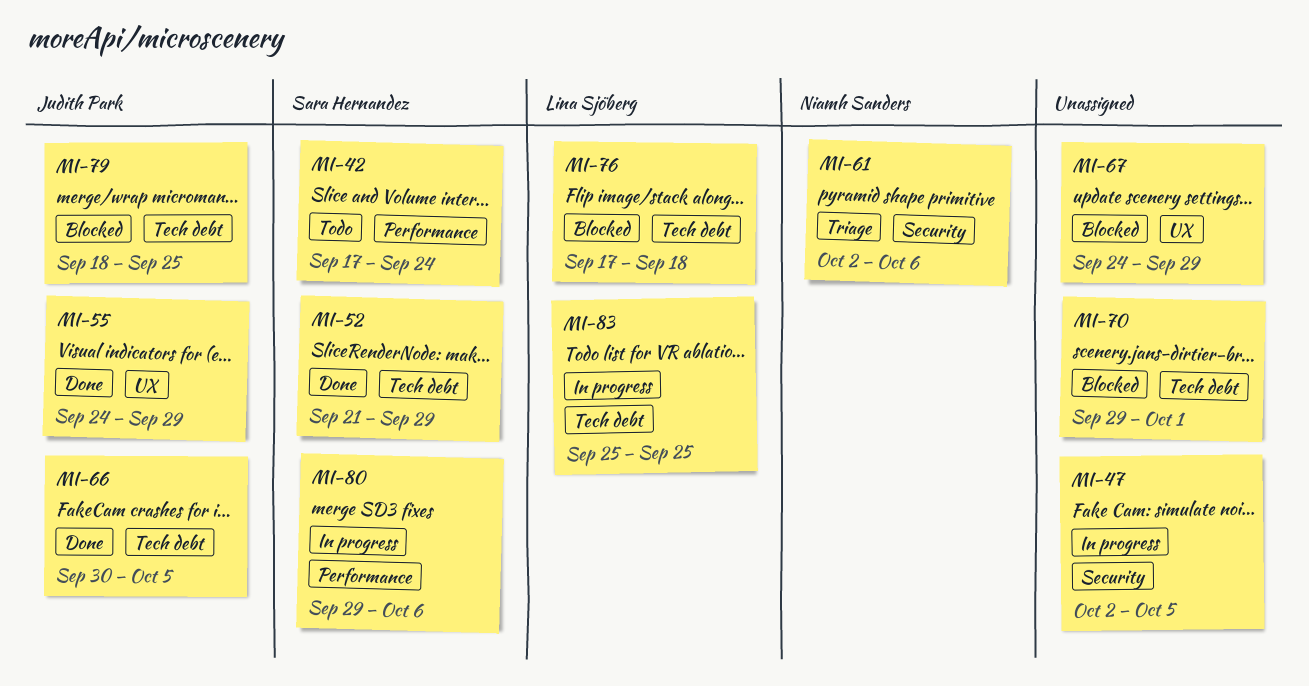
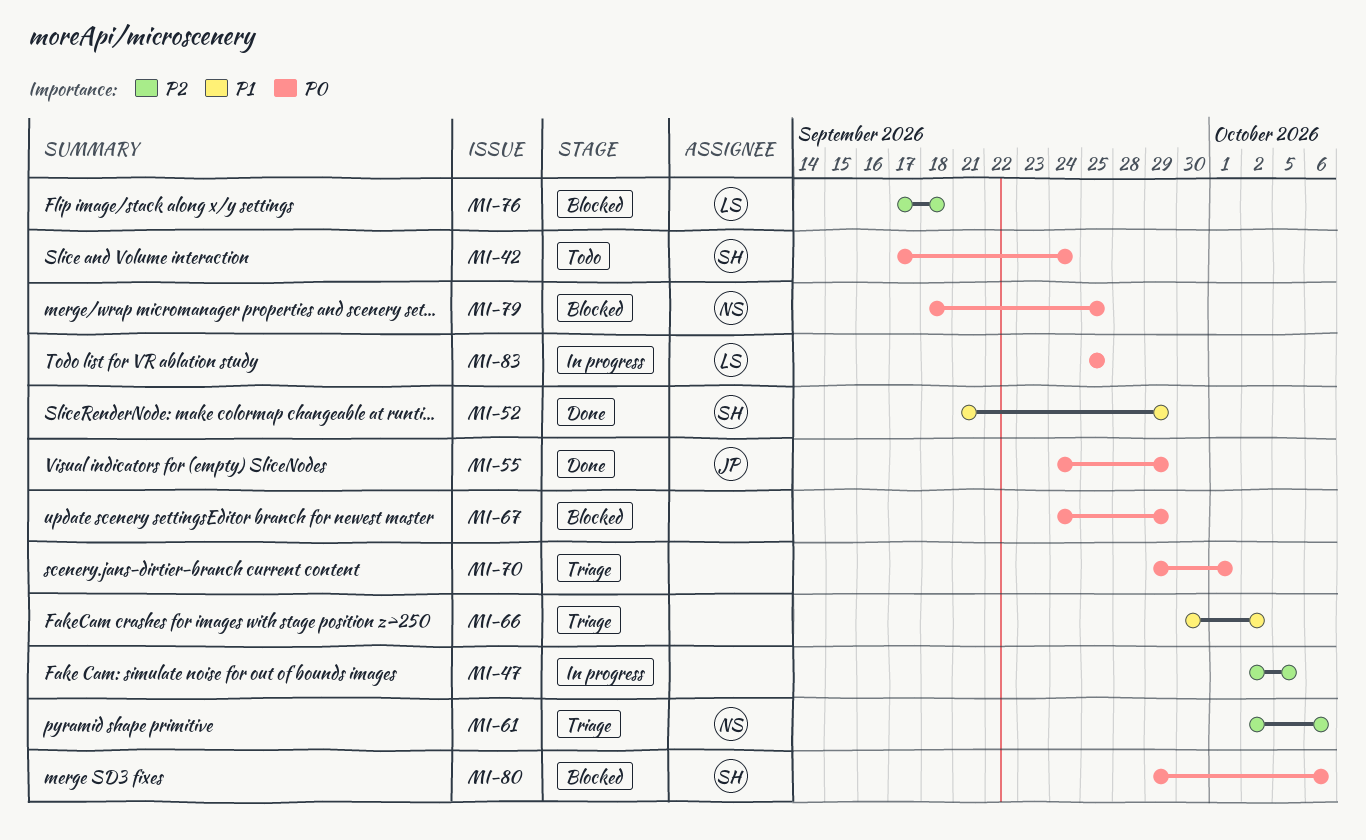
MI-66, status: Done -> Triage
MI-66, owner: Judith Park -> none
MI-66, due: Oct 5 -> Oct 2
MI-70, status: Blocked -> Triage
MI-79, owner: Judith Park -> Niamh Sanders
MI-80, status: In progress -> Blocked

